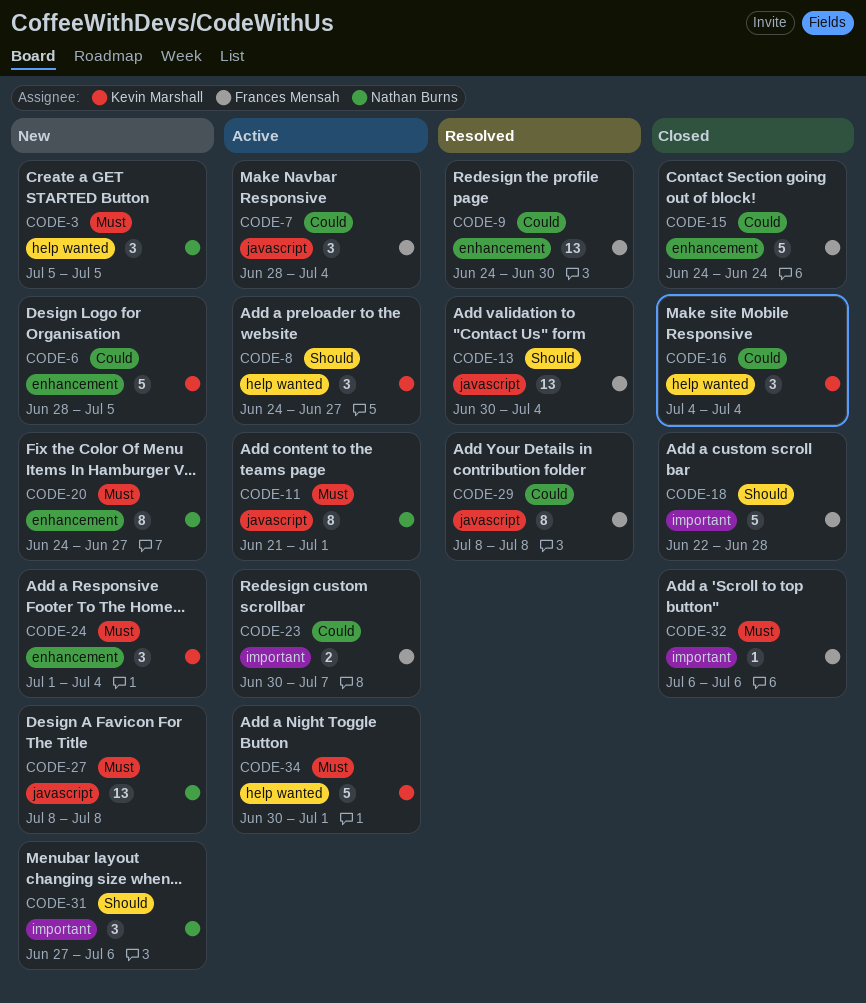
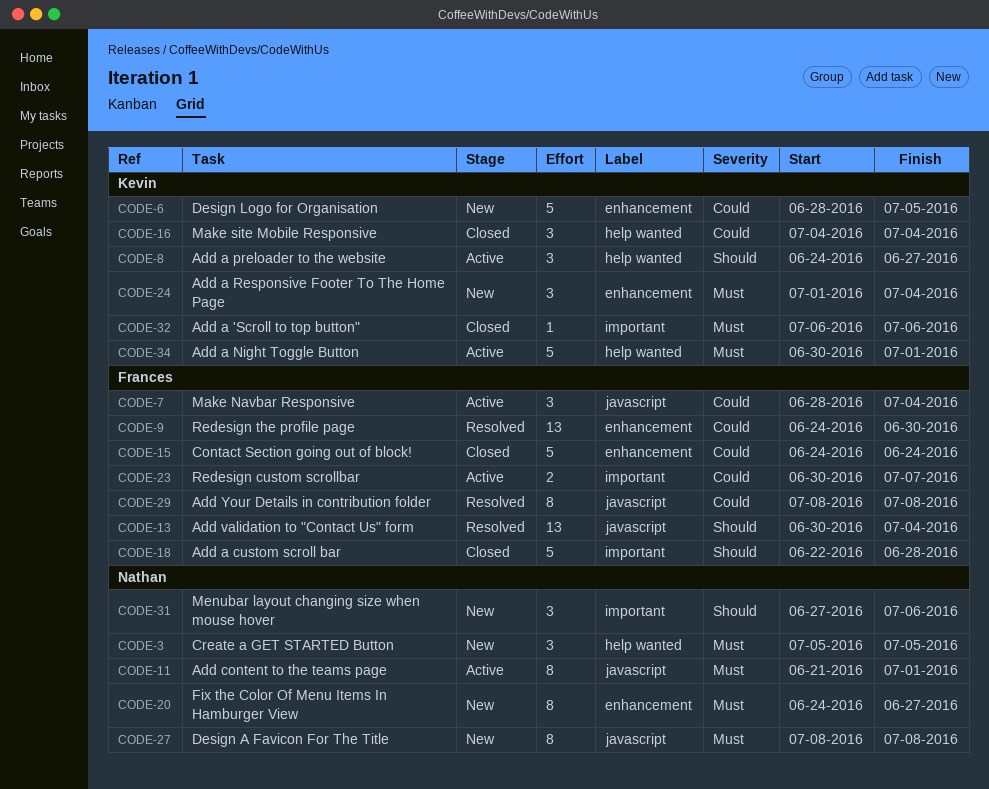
CODE-27, estimate: 13 -> 8
CODE-32, owner: Frances Mensah -> Kevin Marshall

